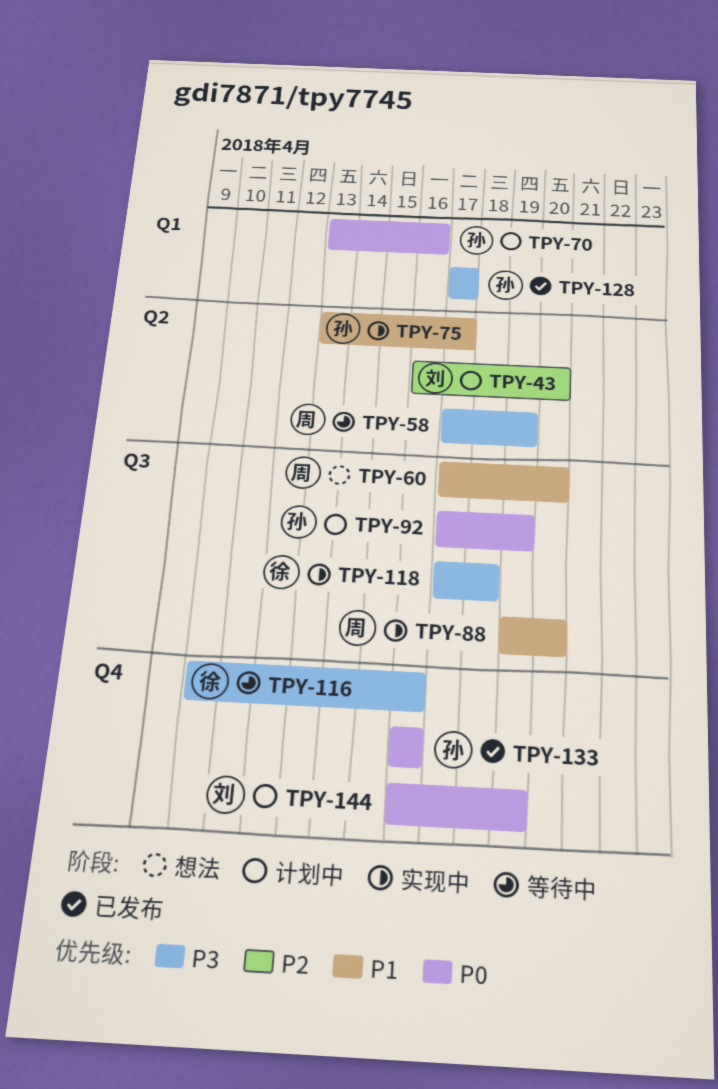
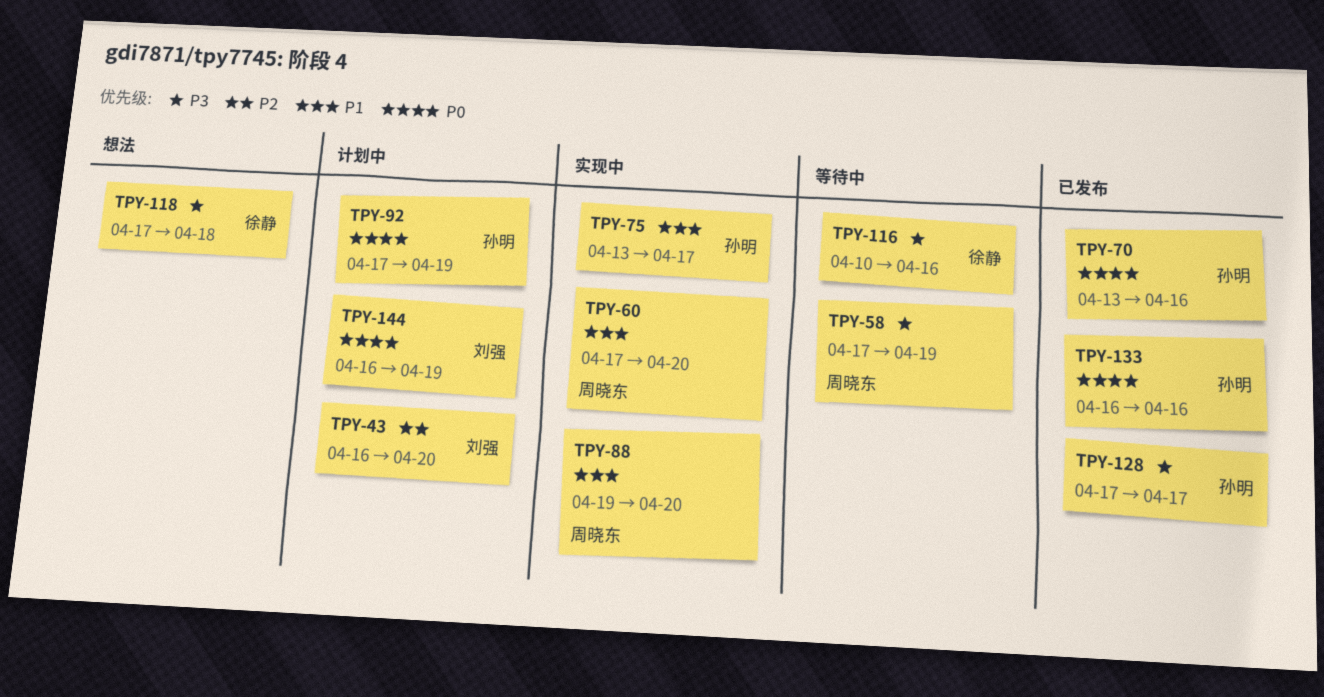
TPY-60, status: 想法 -> 实现中
TPY-70, status: 计划中 -> 已发布
TPY-118, status: 实现中 -> 想法

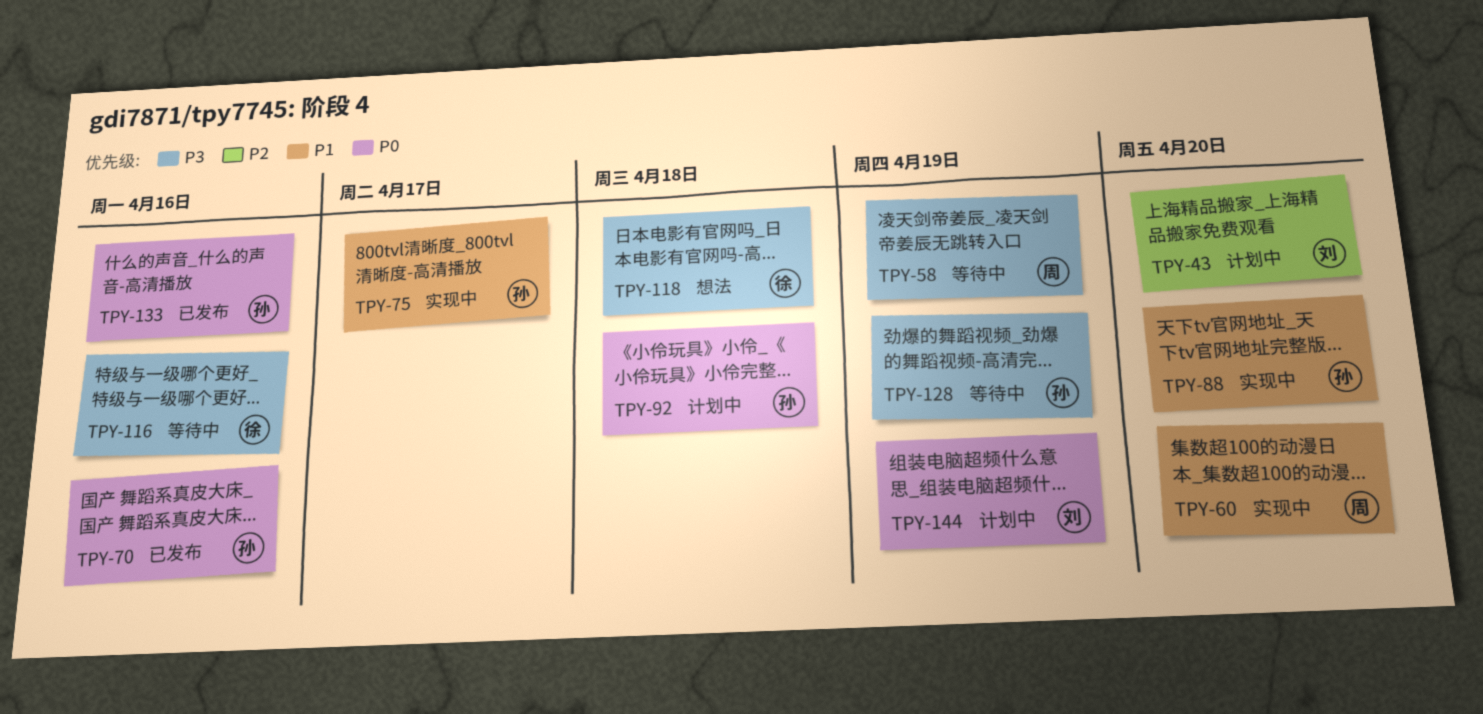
TPY-88, owner: 周晓东 -> 孙明
TPY-92, due: Apr 19 -> Apr 18
TPY-128, status: 已发布 -> 等待中
TPY-128, due: Apr 17 -> Apr 19

